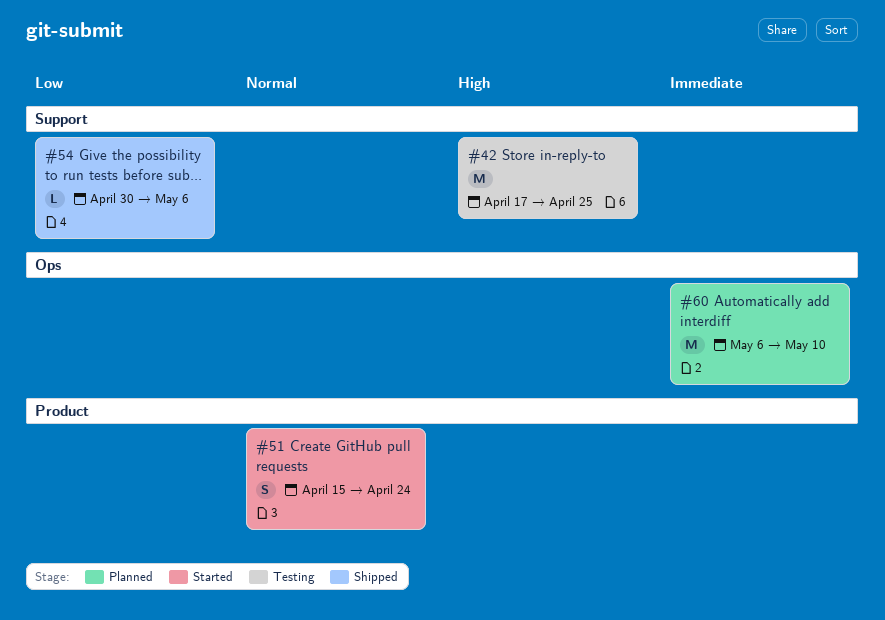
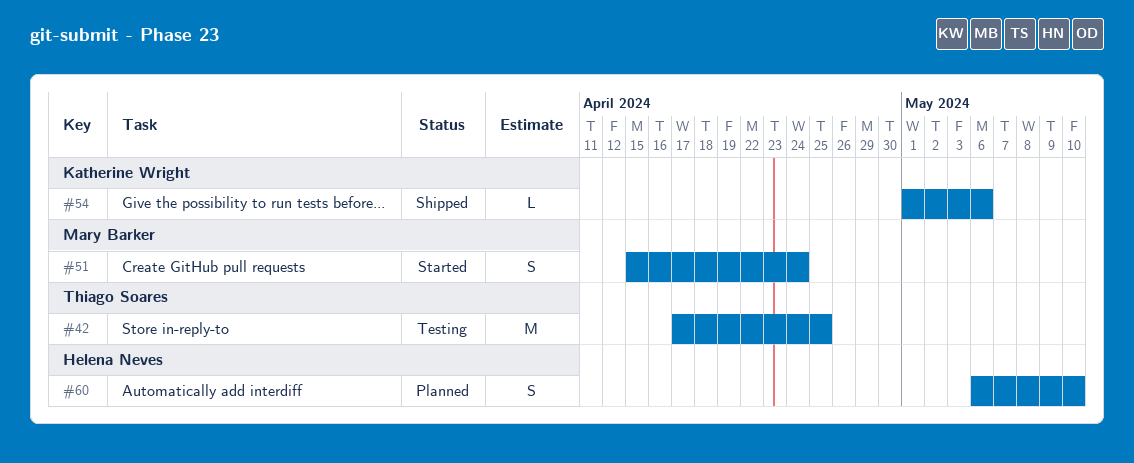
#54, start: Apr 30 -> May 1
#60, estimate: M -> S

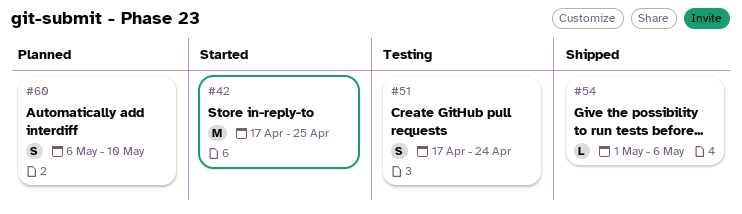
#42, status: Testing -> Started
#51, status: Started -> Testing
#51, start: Apr 15 -> Apr 17

